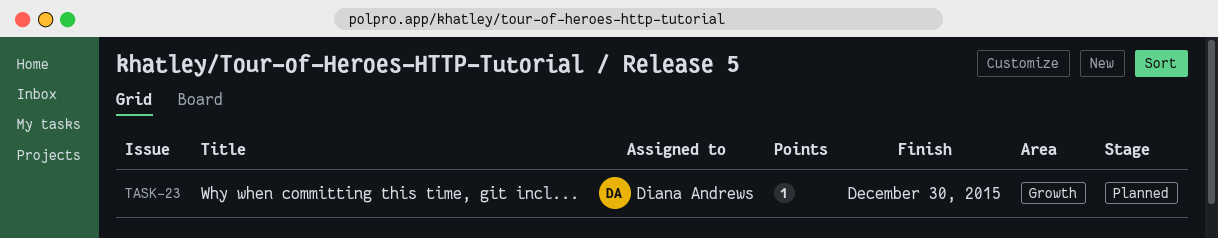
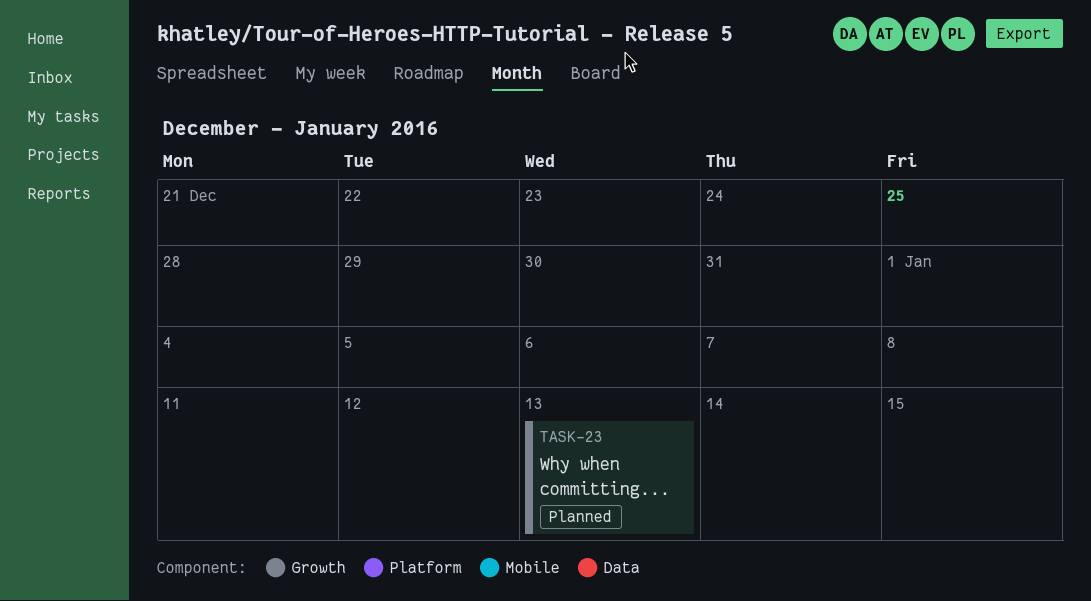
TASK-23, due: Dec 30 -> Jan 13

